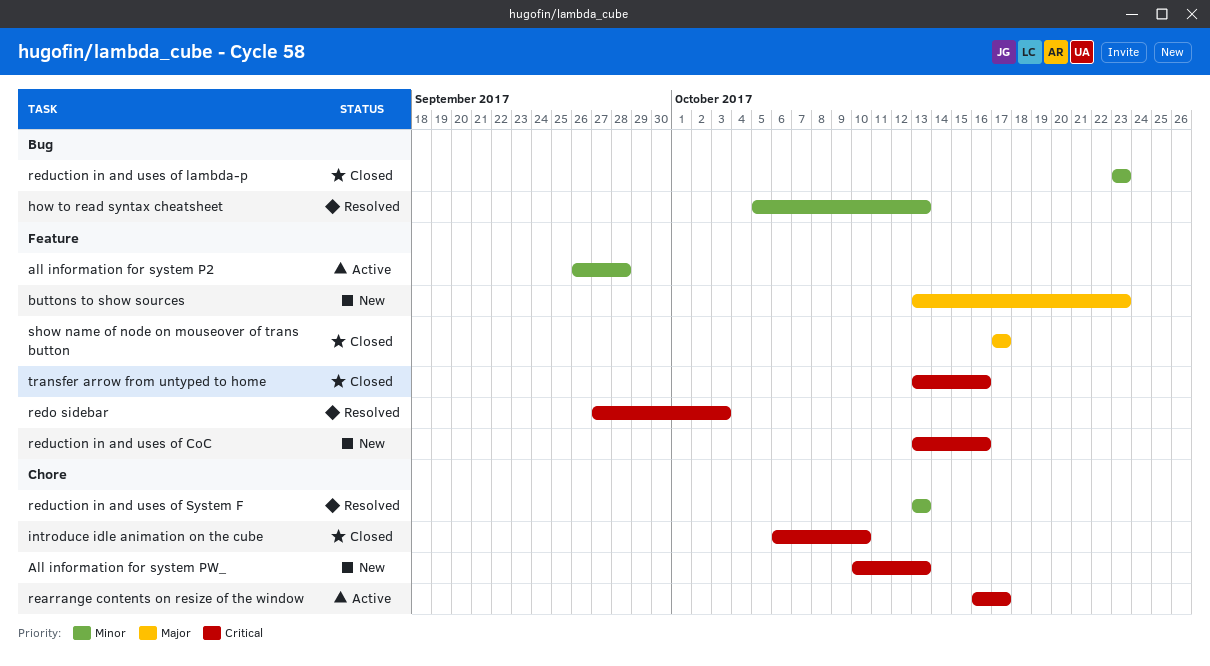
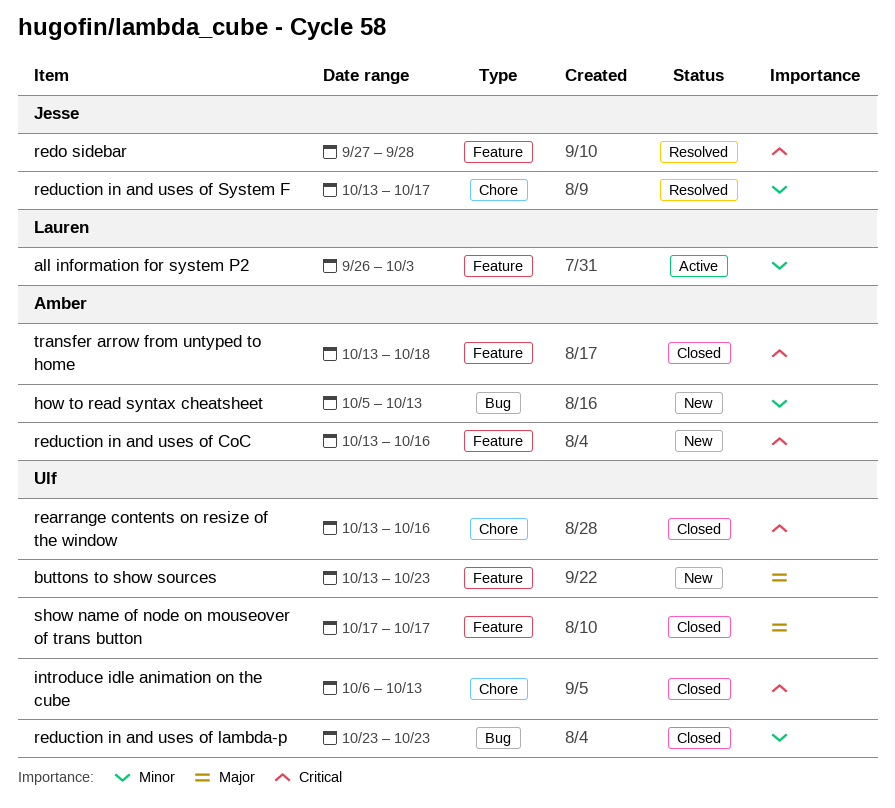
all information for system P2, due: Sep 28 -> Oct 3
All information for system PW_: present -> none
how to read syntax cheatsheet, status: Resolved -> New
introduce idle animation on the cube, due: Oct 10 -> Oct 13
rearrange contents on resize of the window, status: Active -> Closed
rearrange contents on resize of the window, start: Oct 16 -> Oct 13
rearrange contents on resize of the window, due: Oct 17 -> Oct 16
redo sidebar, due: Oct 3 -> Sep 28
reduction in and uses of System F, due: Oct 13 -> Oct 17
transfer arrow from untyped to home, due: Oct 16 -> Oct 18

